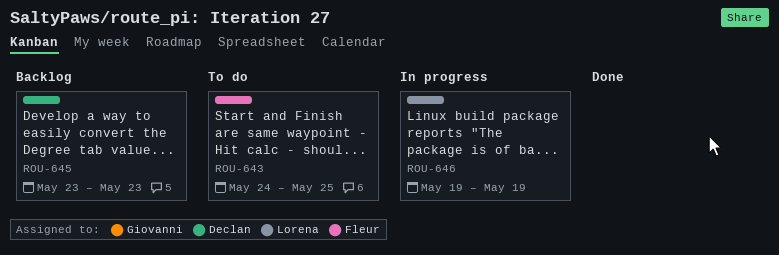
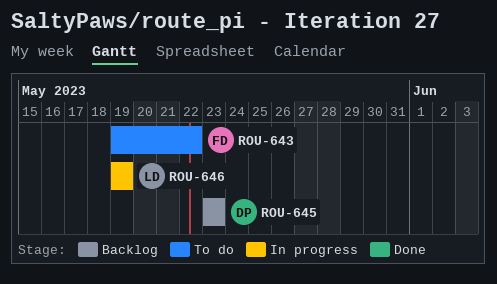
ROU-643, start: May 24 -> May 19
ROU-643, due: May 25 -> May 22

